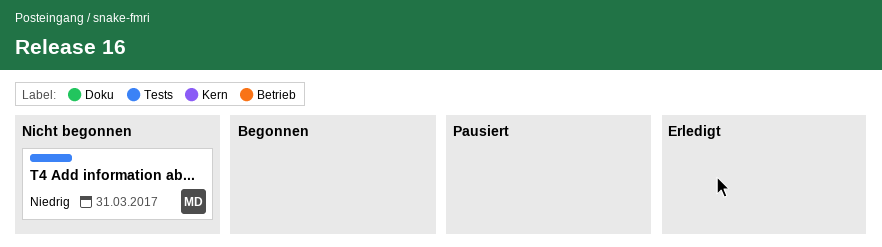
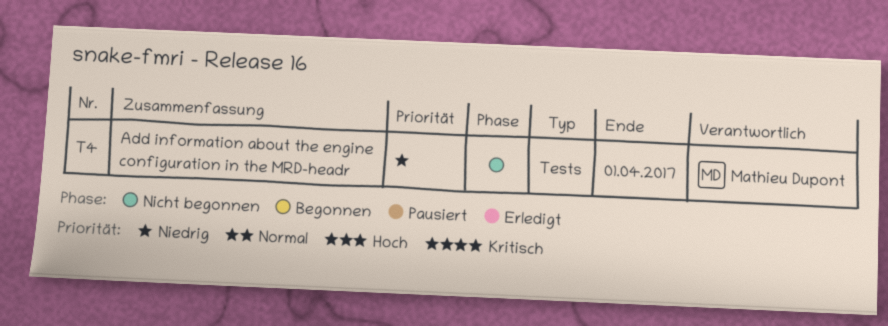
T4, due: Mar 31 -> Apr 1

